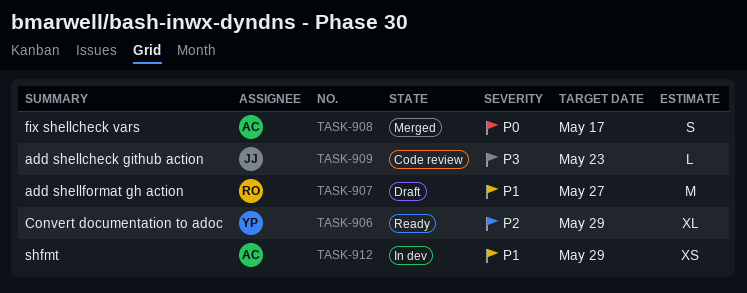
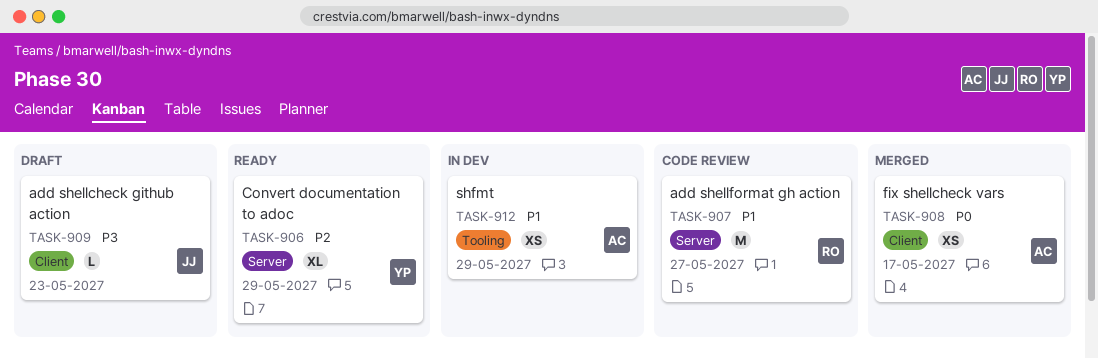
TASK-907, status: Draft -> Code review
TASK-908, estimate: S -> XS
TASK-909, status: Code review -> Draft

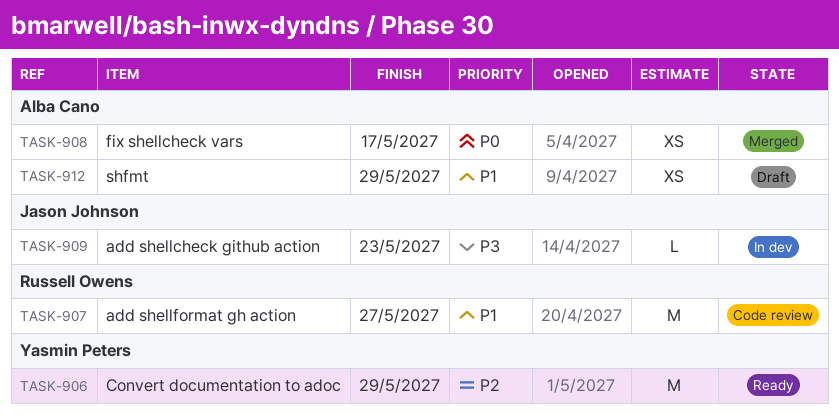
TASK-906, estimate: XL -> M
TASK-909, status: Draft -> In dev
TASK-912, status: In dev -> Draft

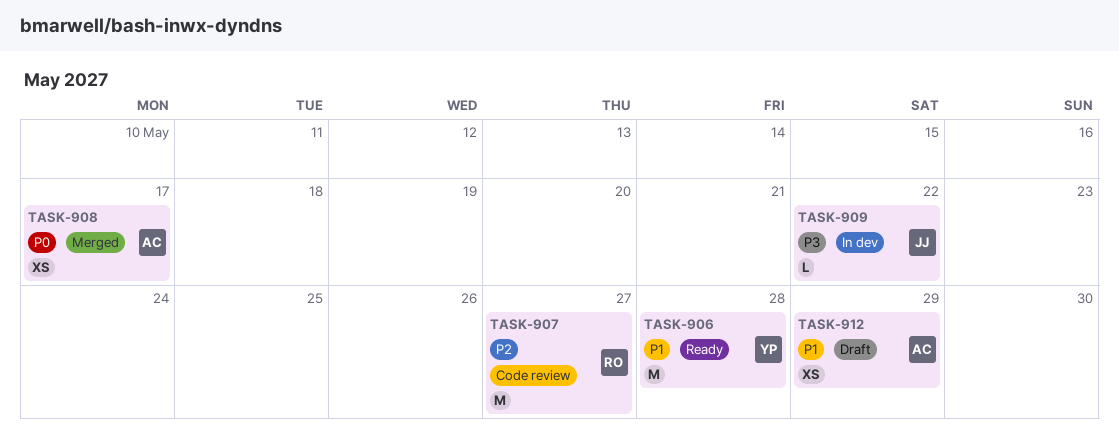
TASK-906, priority: P2 -> P1
TASK-906, due: May 29 -> May 28
TASK-907, priority: P1 -> P2
TASK-909, due: May 23 -> May 22

